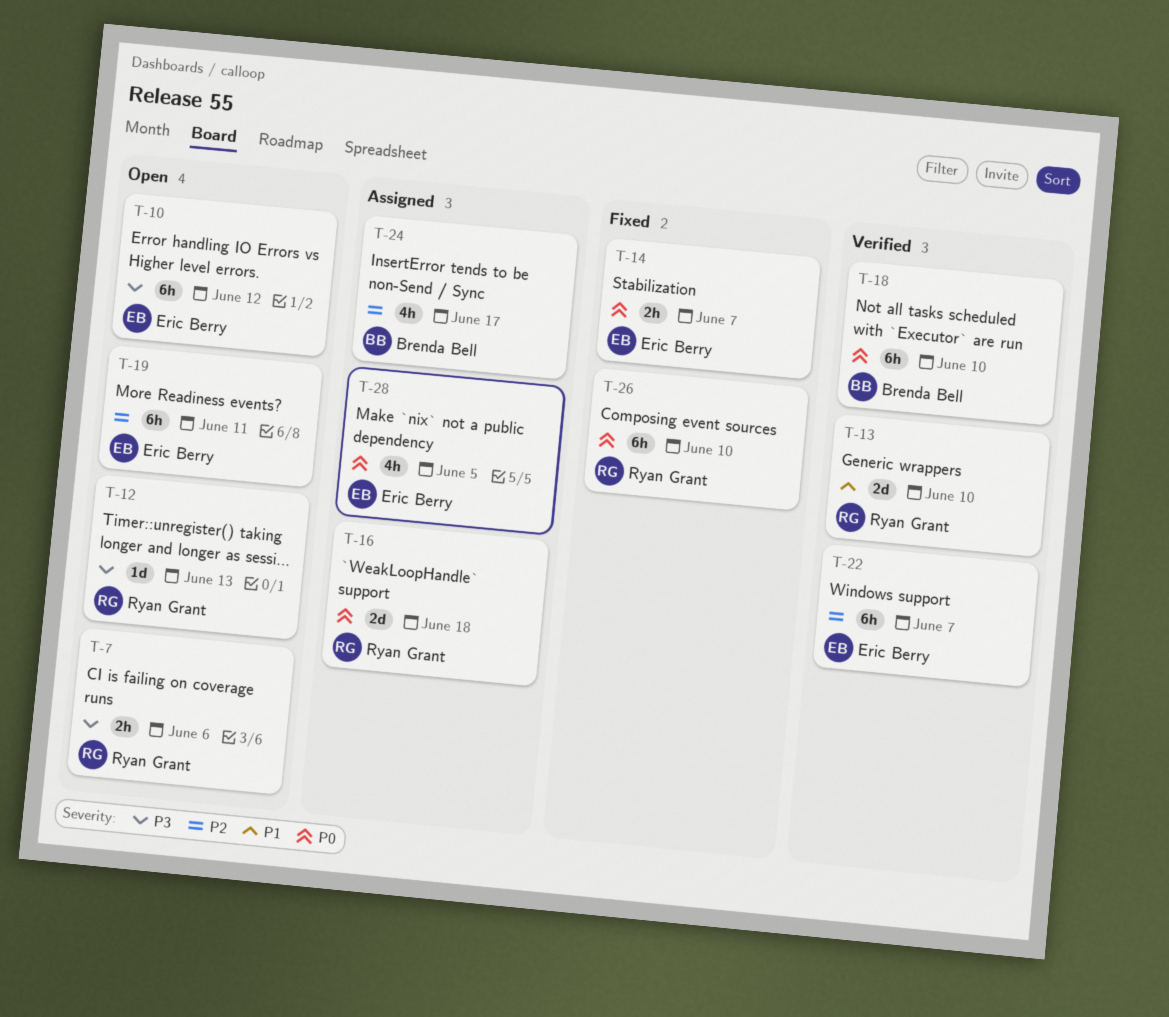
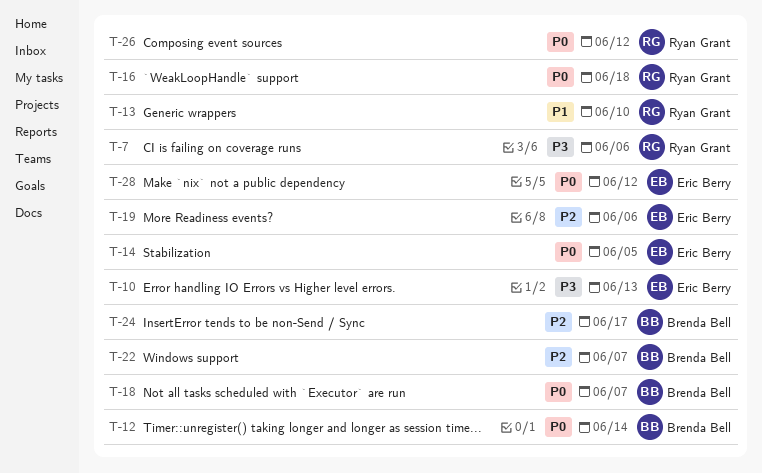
T-10, due: Jun 12 -> Jun 13
T-12, owner: Ryan Grant -> Brenda Bell
T-12, priority: P3 -> P0
T-12, due: Jun 13 -> Jun 14
T-14, due: Jun 7 -> Jun 5
T-18, due: Jun 10 -> Jun 7
T-19, due: Jun 11 -> Jun 6
T-22, owner: Eric Berry -> Brenda Bell
T-26, due: Jun 10 -> Jun 12
T-28, due: Jun 5 -> Jun 12

